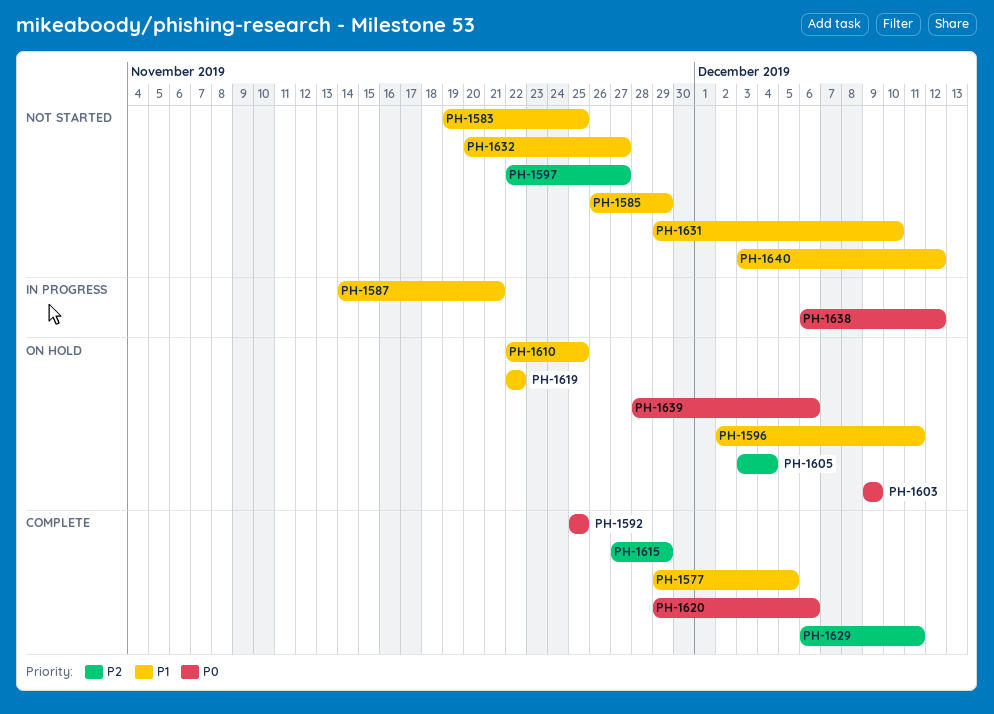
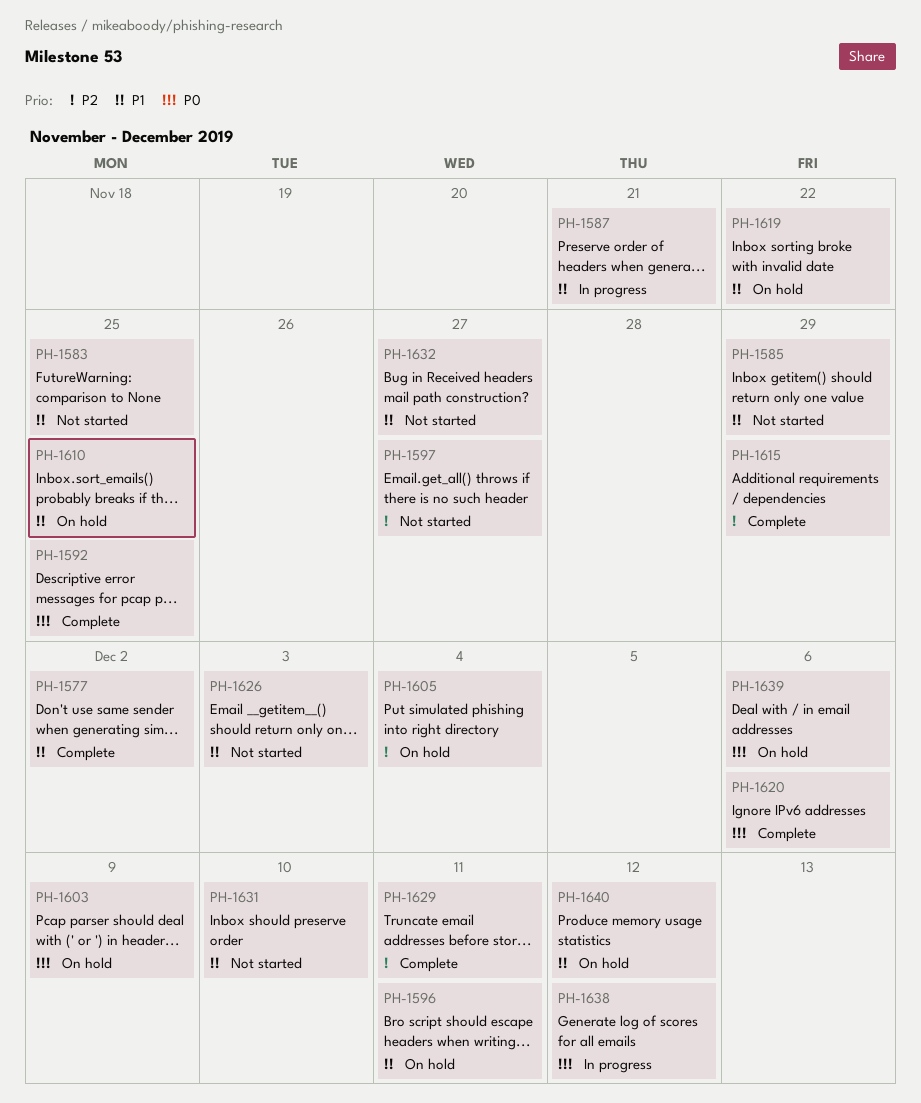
PH-1577, due: Dec 5 -> Dec 2
PH-1626: none -> present
PH-1640, status: Not started -> On hold

